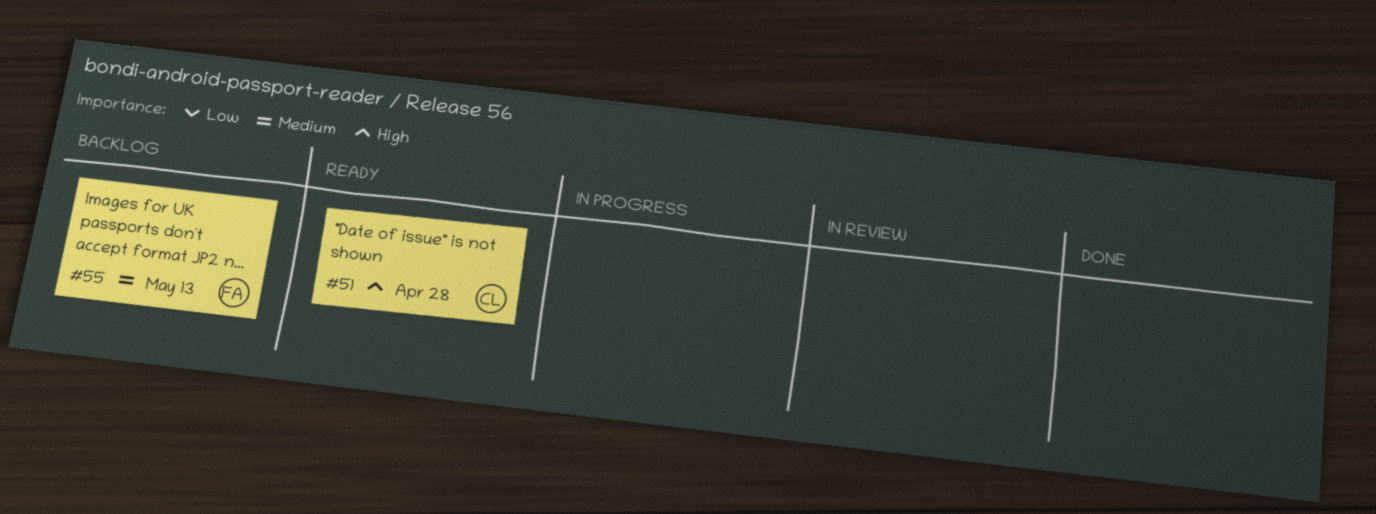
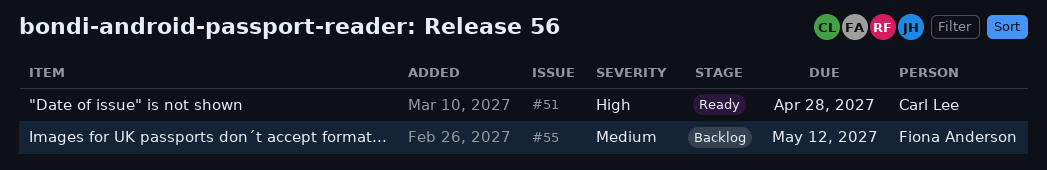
#55, due: May 13 -> May 12

